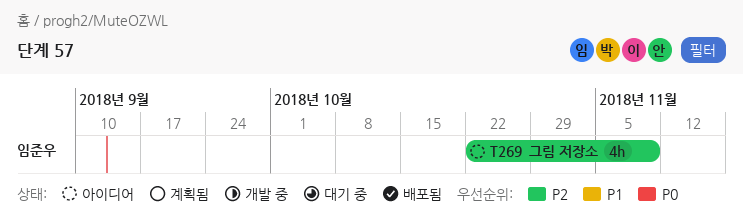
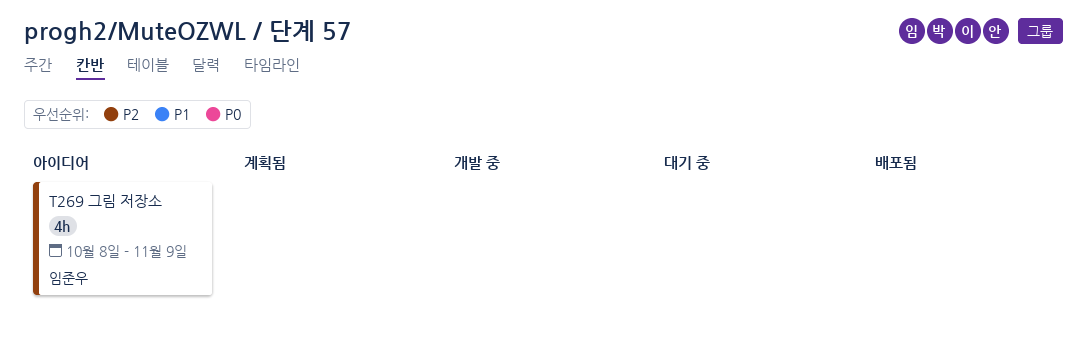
T269, start: Oct 22 -> Oct 8

